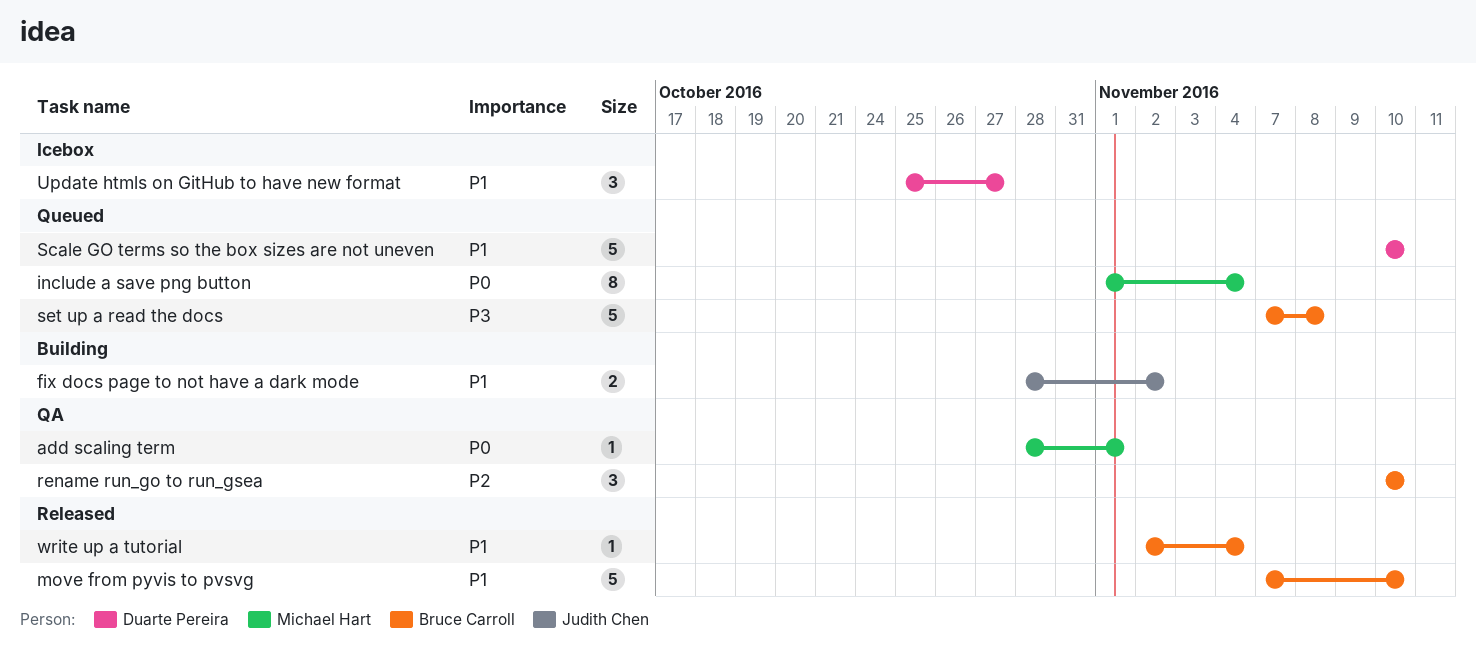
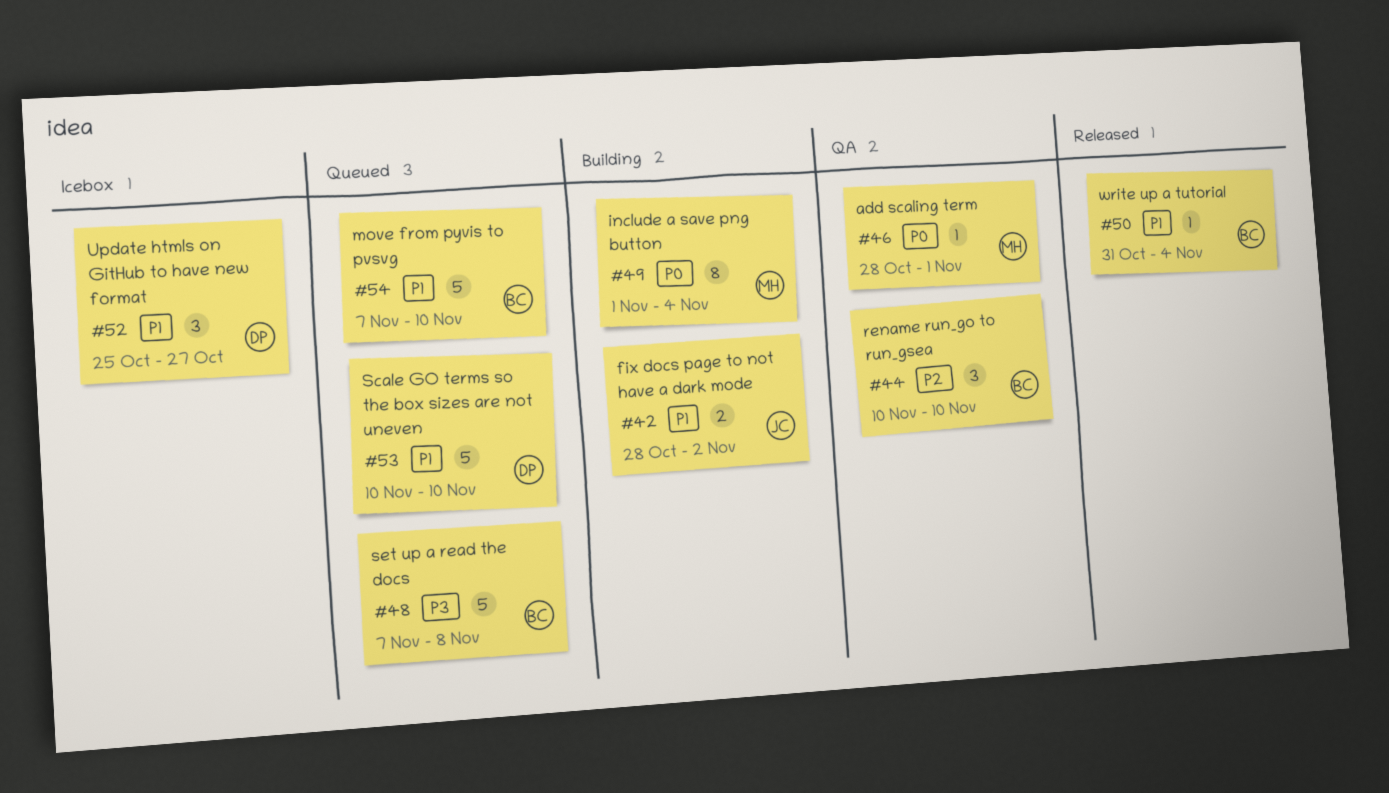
include a save png button, status: Queued -> Building
move from pyvis to pvsvg, status: Released -> Queued
write up a tutorial, start: Nov 2 -> Oct 31

